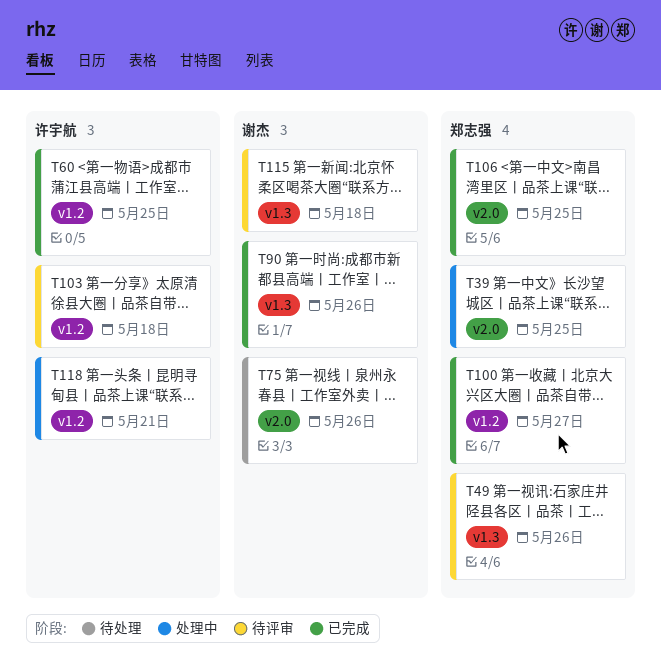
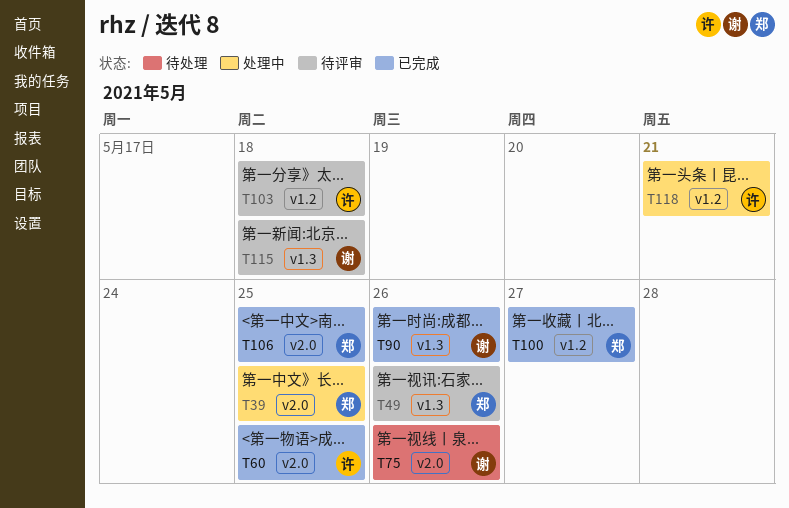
T60, label: v1.2 -> v2.0

